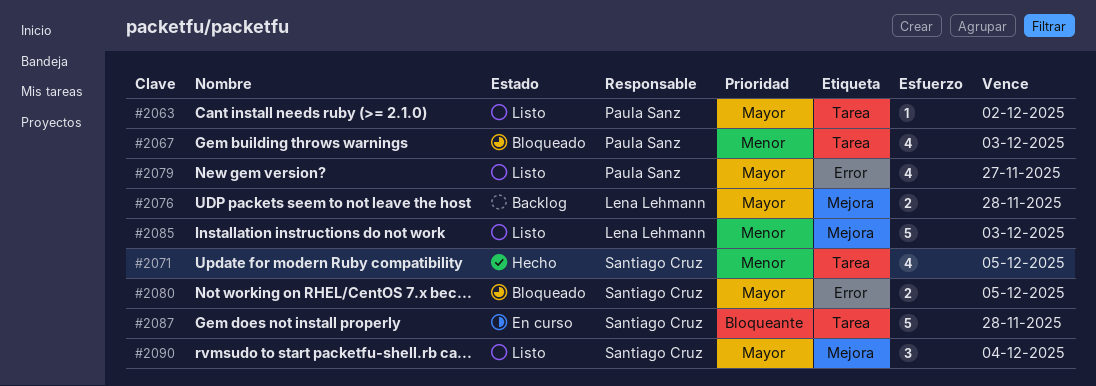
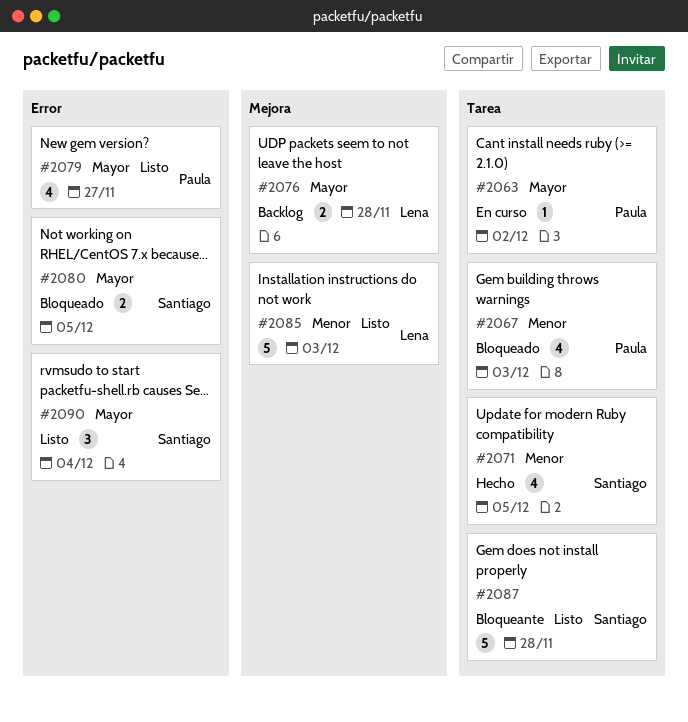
#2063, status: Listo -> En curso
#2087, status: En curso -> Listo
#2090, label: Mejora -> Error

